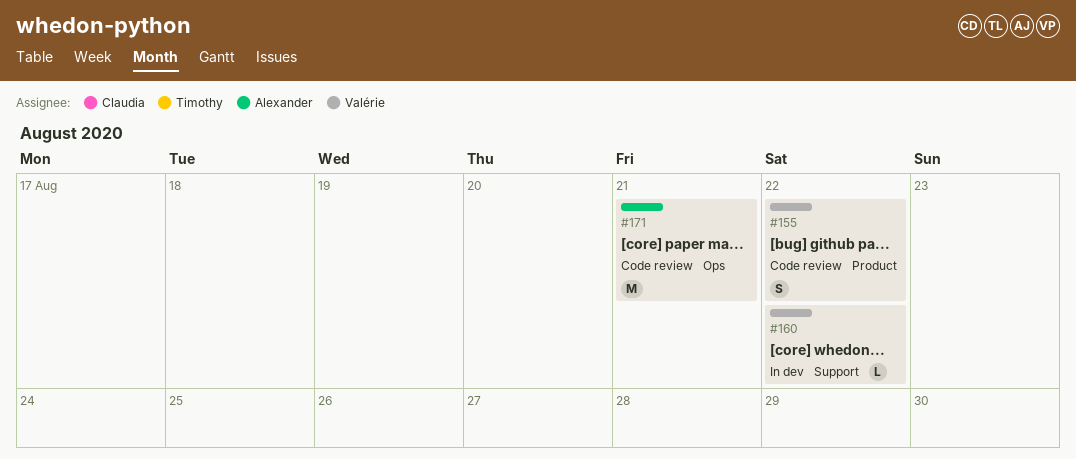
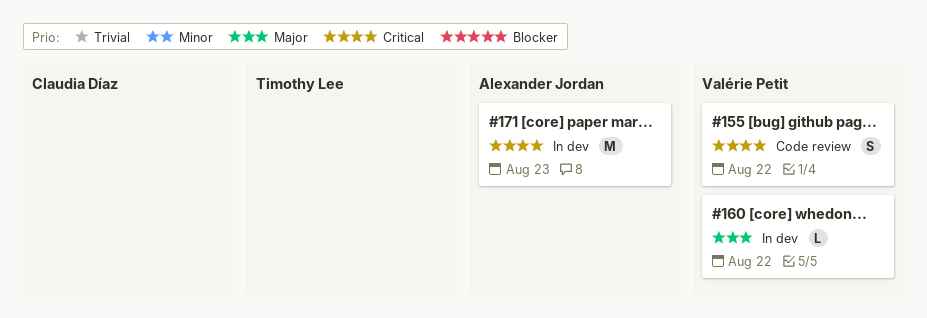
#171, status: Code review -> In dev
#171, due: Aug 21 -> Aug 23

